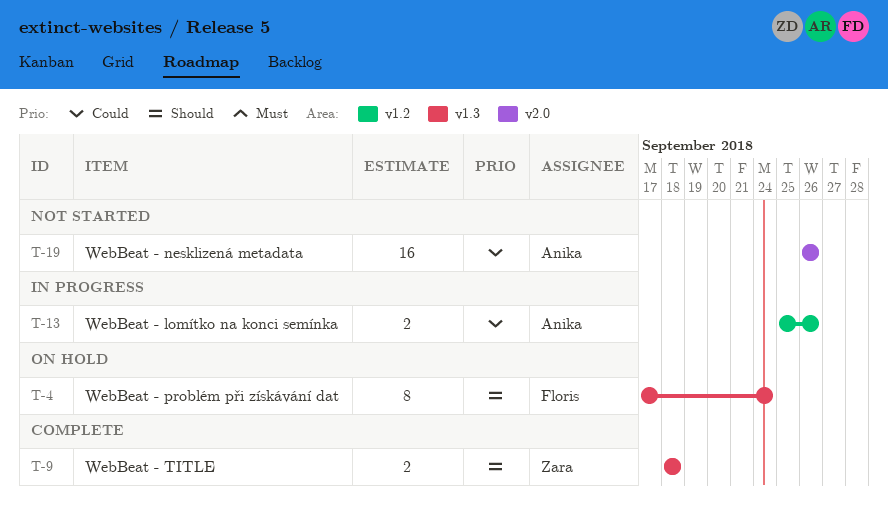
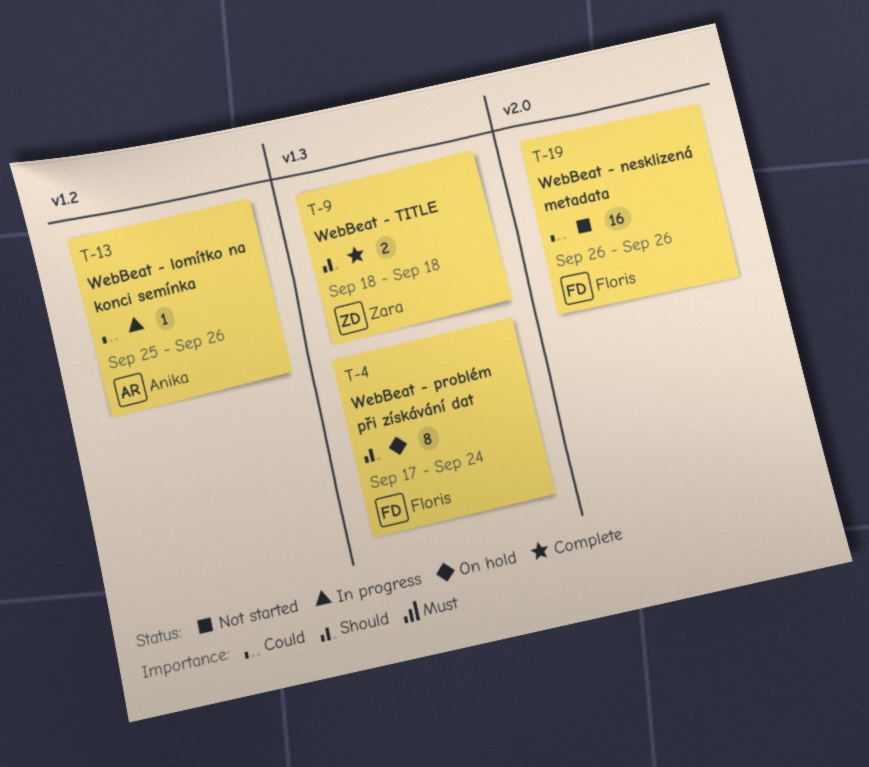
T-13, estimate: 2 -> 1
T-19, owner: Anika -> Floris

